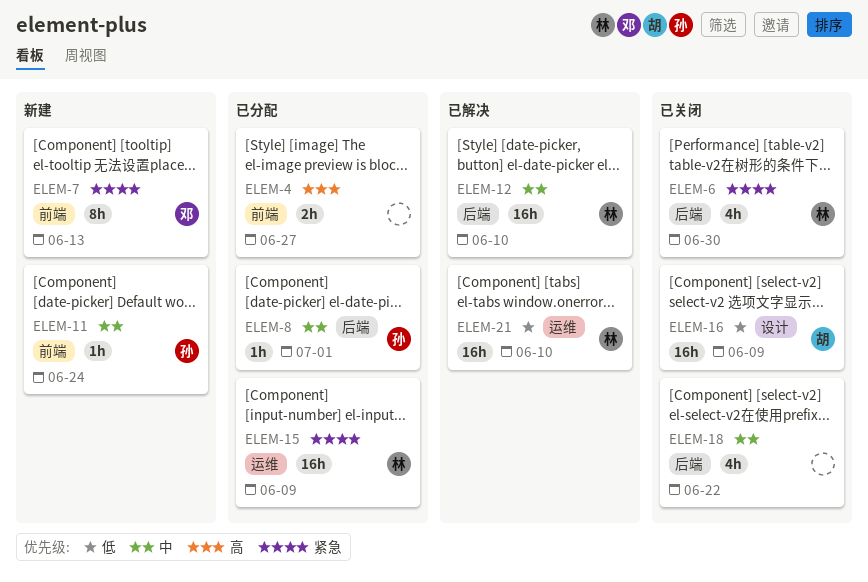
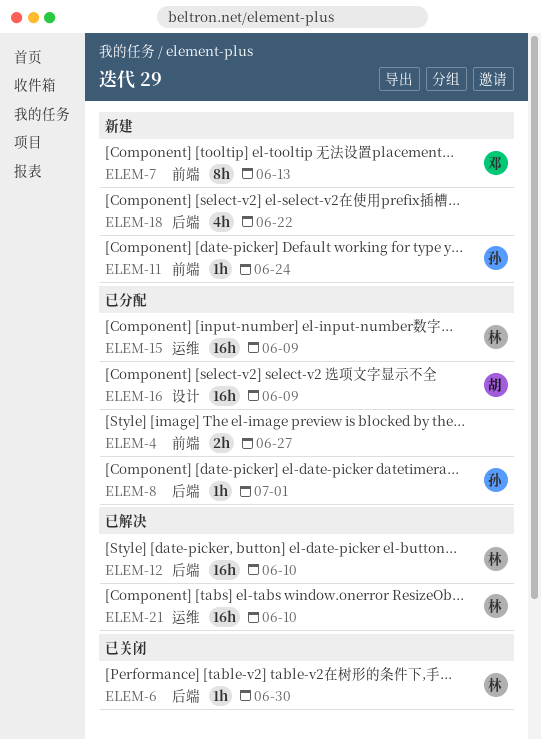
ELEM-6, estimate: 4h -> 1h
ELEM-16, status: 已关闭 -> 已分配
ELEM-18, status: 已关闭 -> 新建

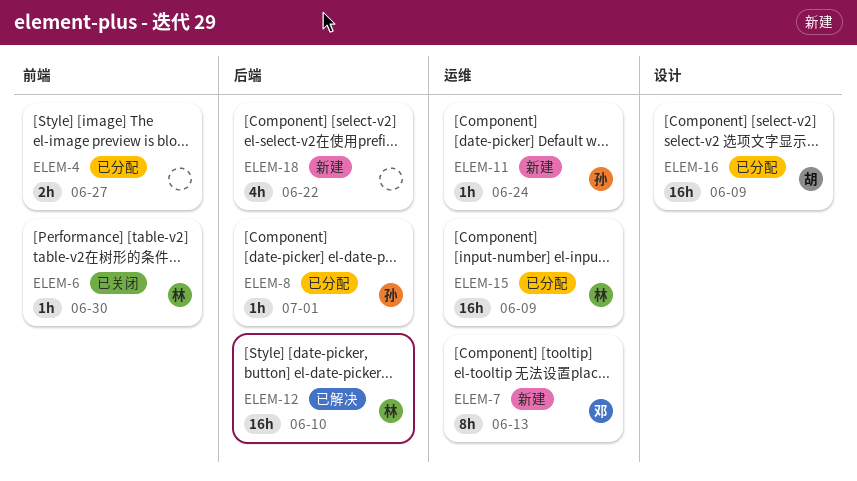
ELEM-6, label: 后端 -> 前端
ELEM-7, label: 前端 -> 运维
ELEM-11, label: 前端 -> 运维
ELEM-21: present -> none

